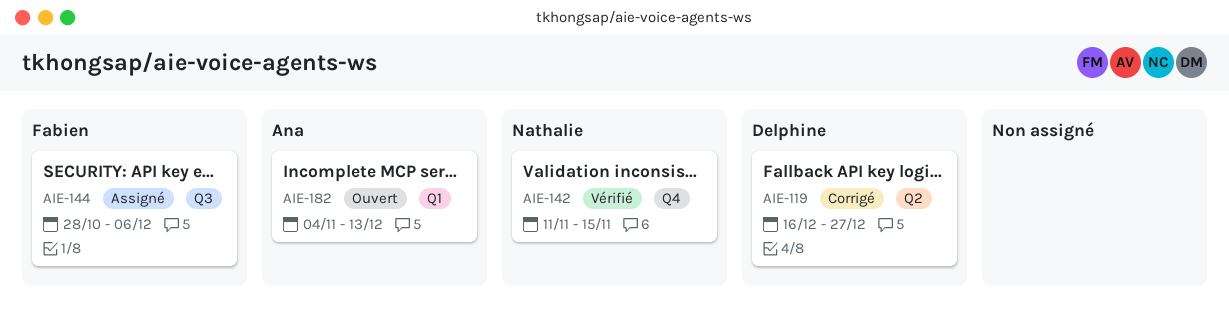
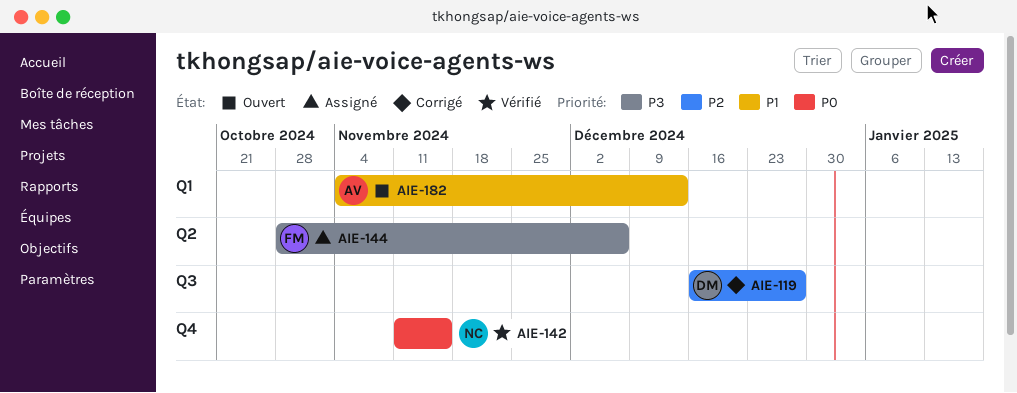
AIE-119, label: Q2 -> Q3
AIE-144, label: Q3 -> Q2

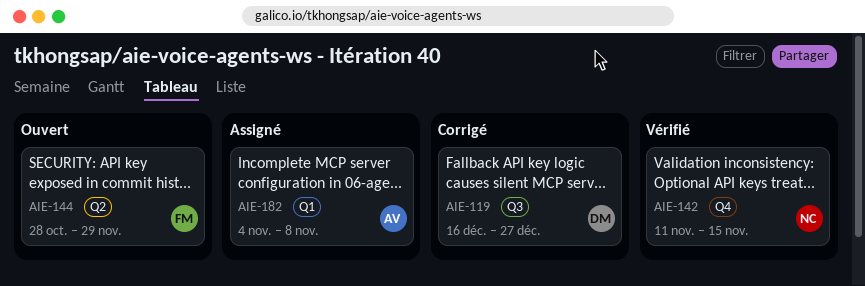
AIE-144, status: Assigné -> Ouvert
AIE-144, due: Dec 6 -> Nov 29
AIE-182, status: Ouvert -> Assigné
AIE-182, due: Dec 13 -> Nov 8

